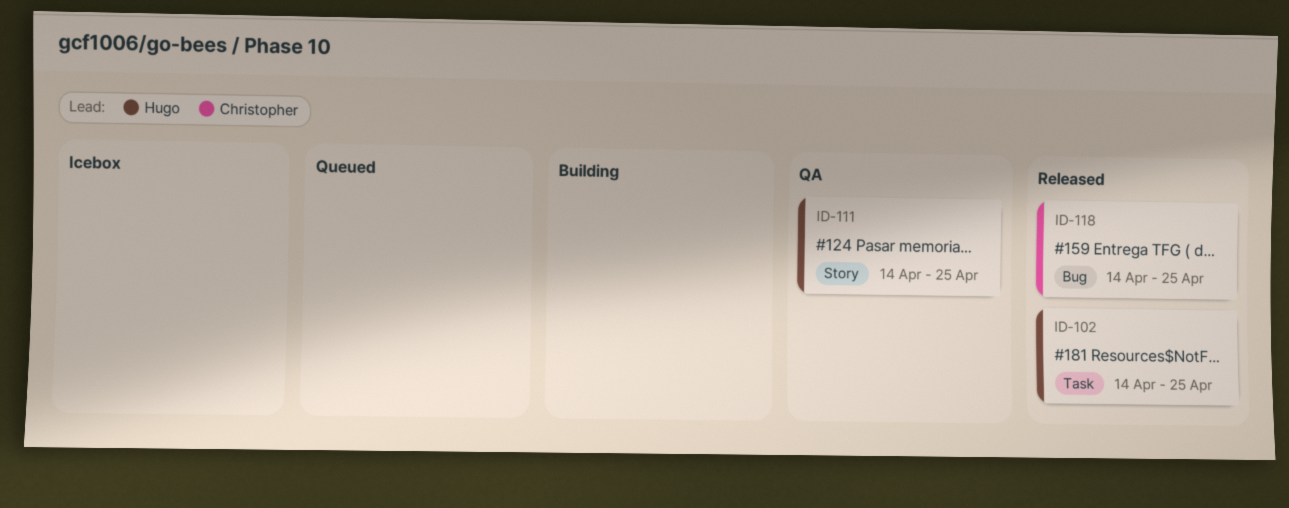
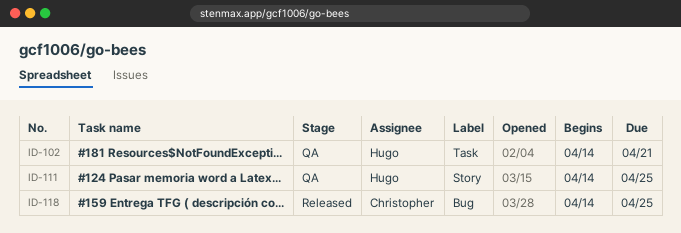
ID-102, status: Released -> QA
ID-102, due: Apr 25 -> Apr 21

